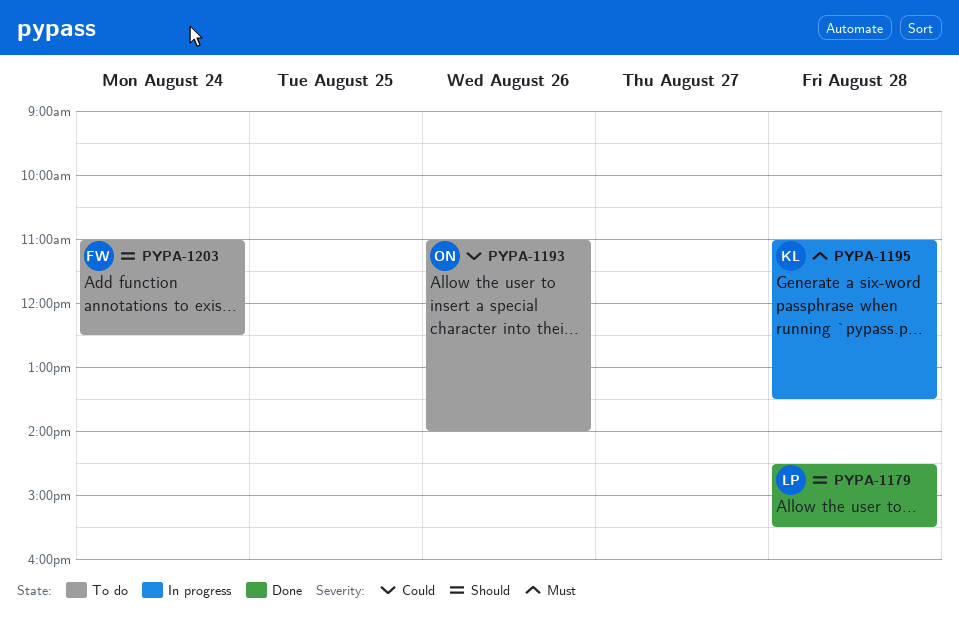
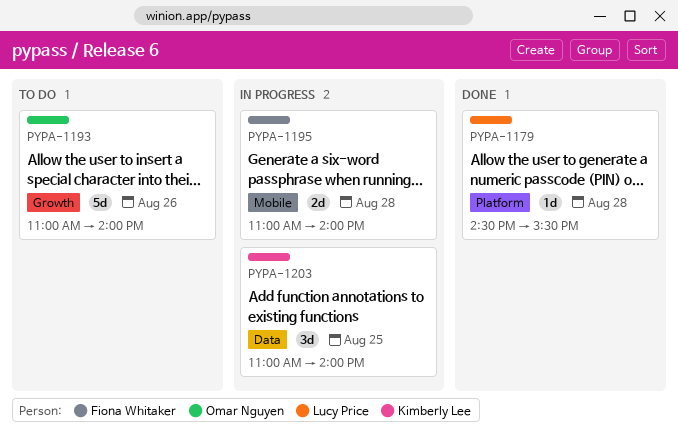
PYPA-1195, owner: Kimberly Lee -> Fiona Whitaker
PYPA-1195, ends: 13:30 -> 14:00
PYPA-1203, status: To do -> In progress
PYPA-1203, owner: Fiona Whitaker -> Kimberly Lee
PYPA-1203, day: Aug 24 -> Aug 25
PYPA-1203, ends: 12:30 -> 14:00

